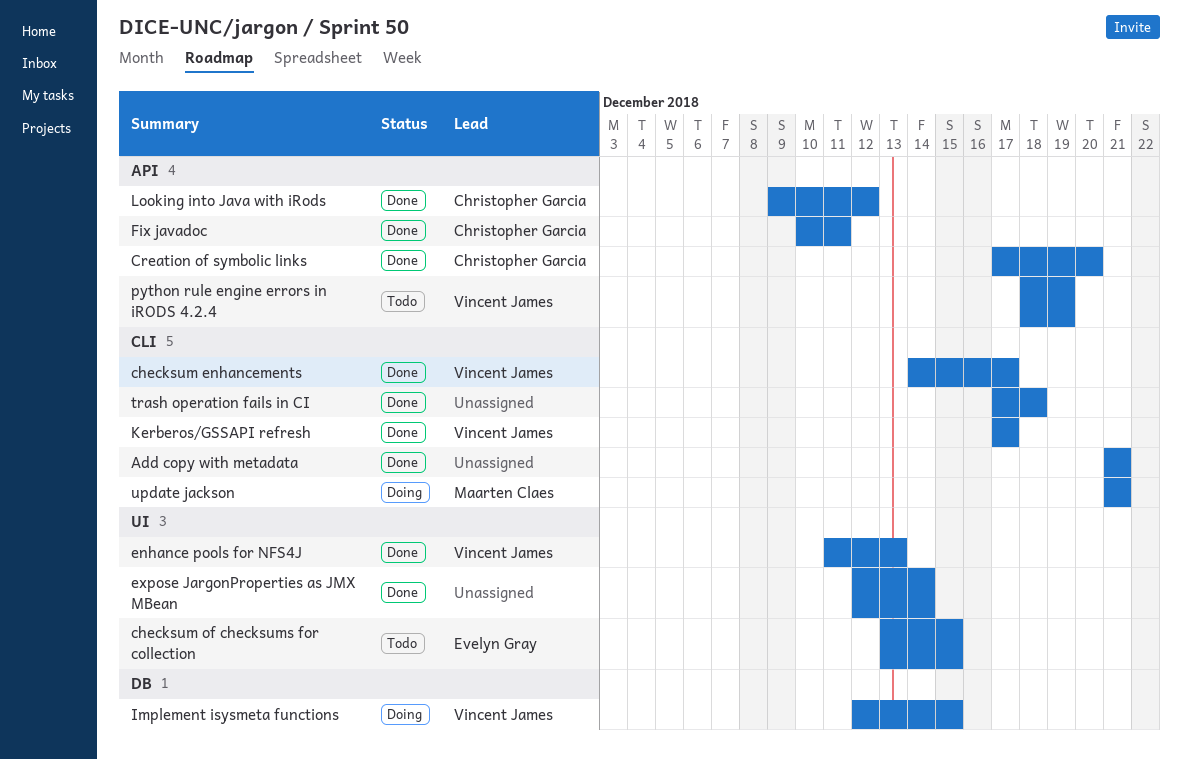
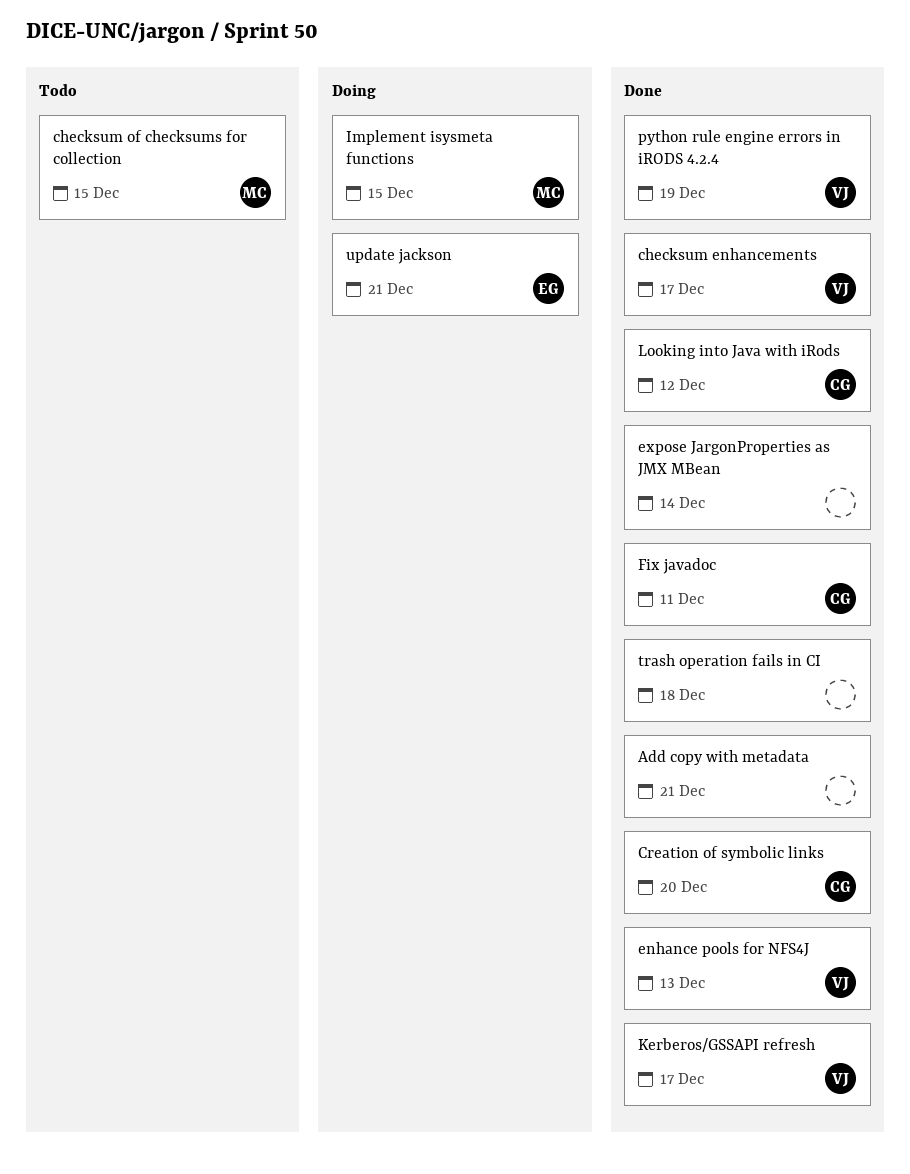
checksum of checksums for collection, owner: Evelyn Gray -> Maarten Claes
Implement isysmeta functions, owner: Vincent James -> Maarten Claes
python rule engine errors in iRODS 4.2.4, status: Todo -> Done
update jackson, owner: Maarten Claes -> Evelyn Gray

